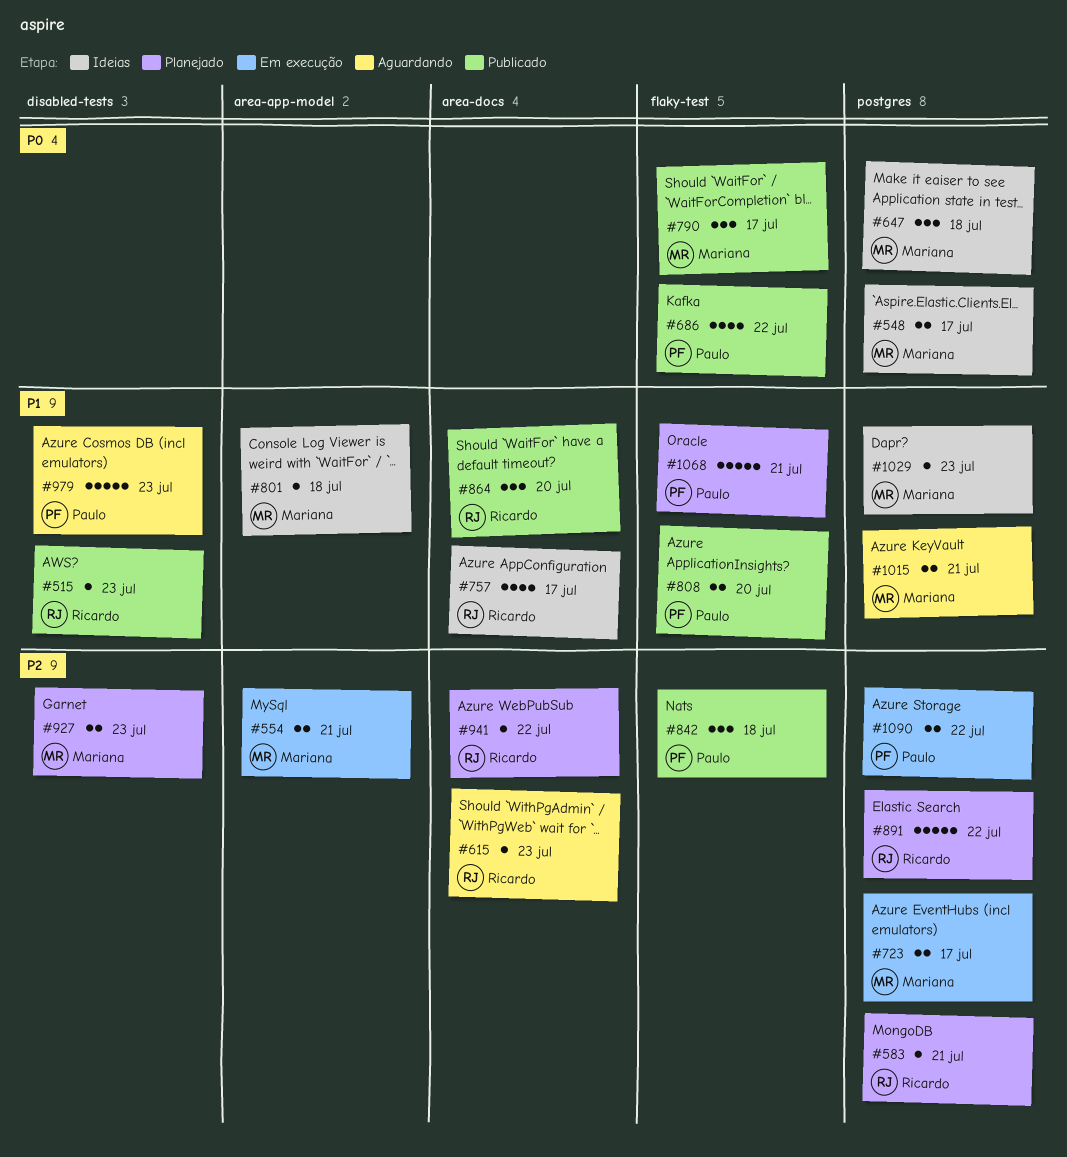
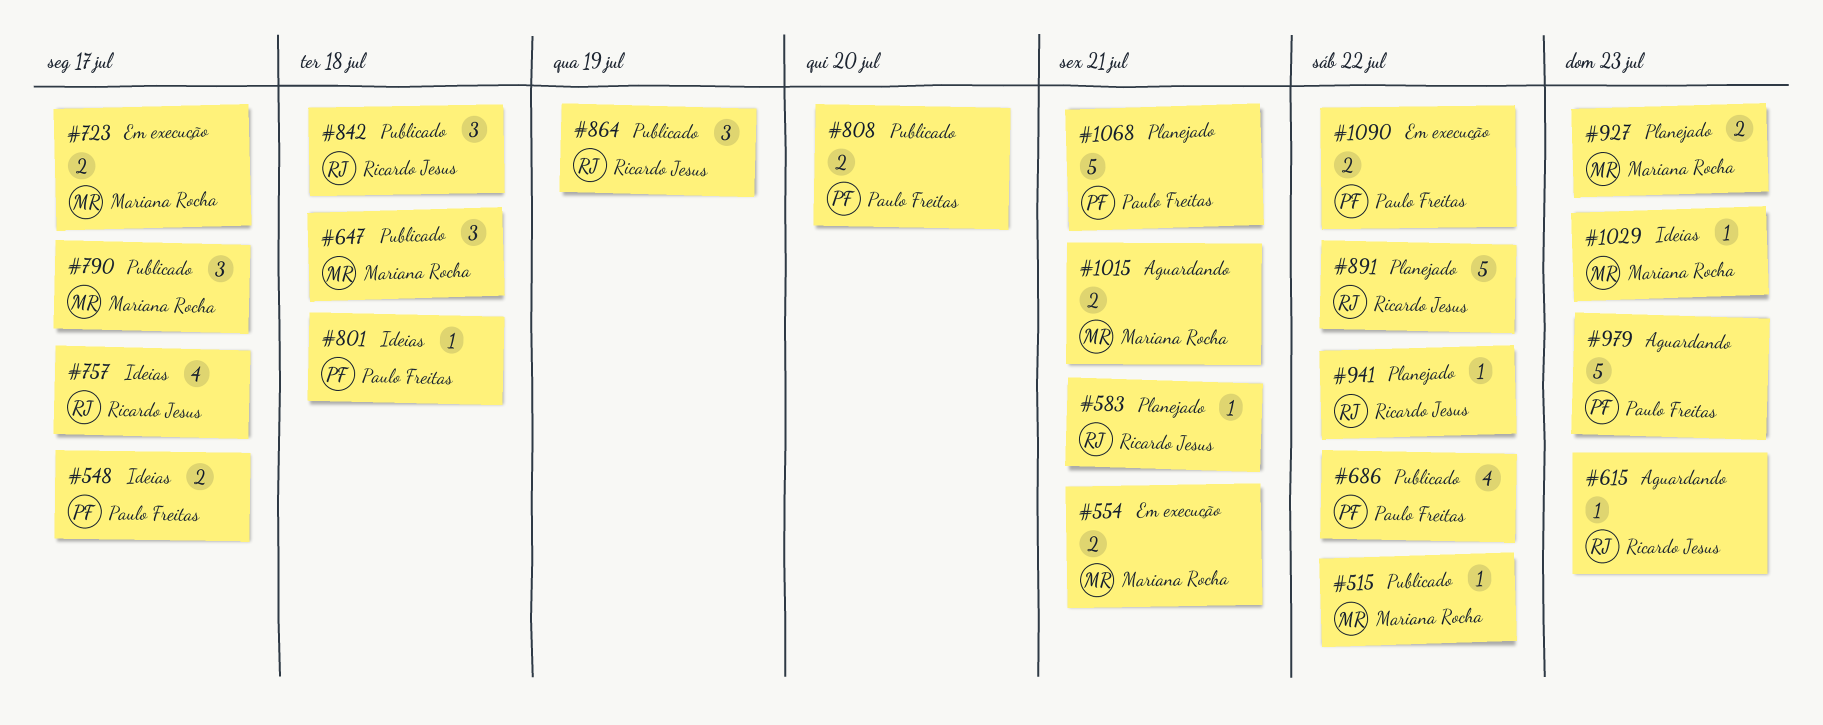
#515, owner: Ricardo Jesus -> Mariana Rocha
#515, due: Jul 23 -> Jul 22
#548, owner: Mariana Rocha -> Paulo Freitas
#647, status: Ideias -> Publicado
#801, owner: Mariana Rocha -> Paulo Freitas
#842, owner: Paulo Freitas -> Ricardo Jesus
#864, due: Jul 20 -> Jul 19

